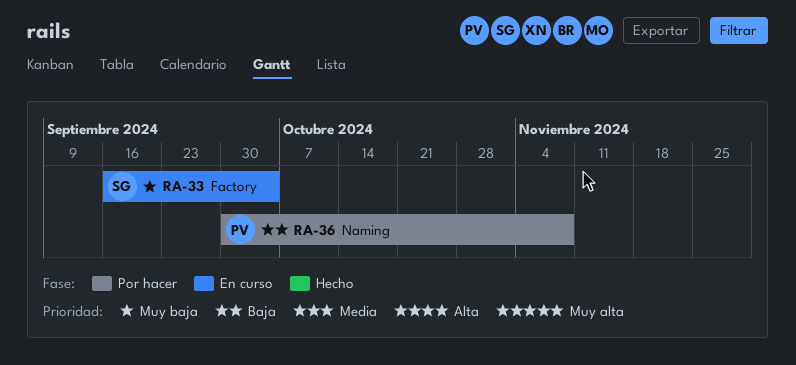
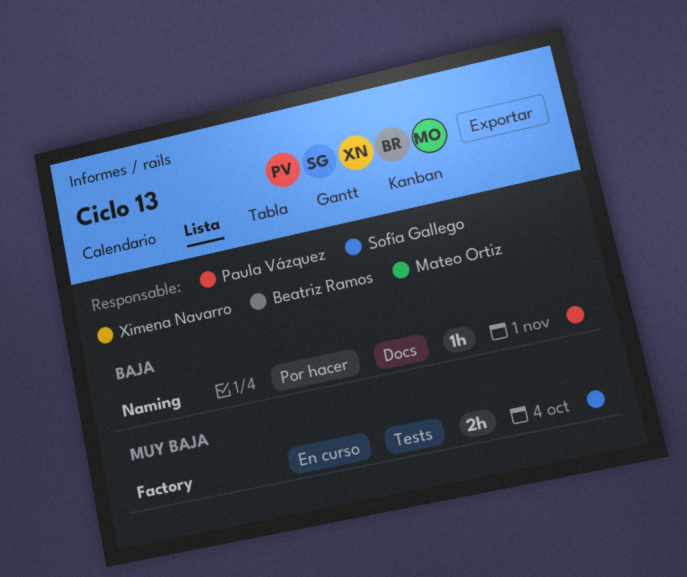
Naming, due: Nov 8 -> Nov 1

